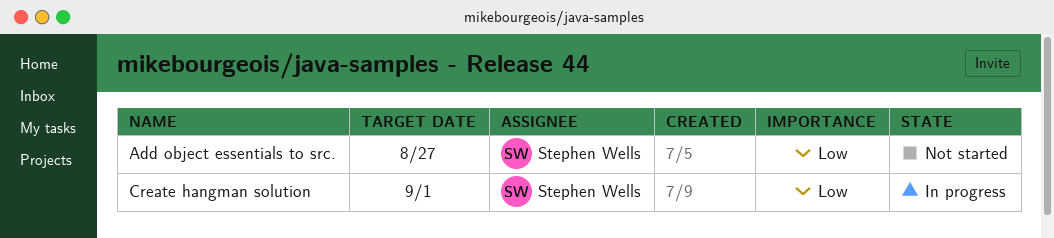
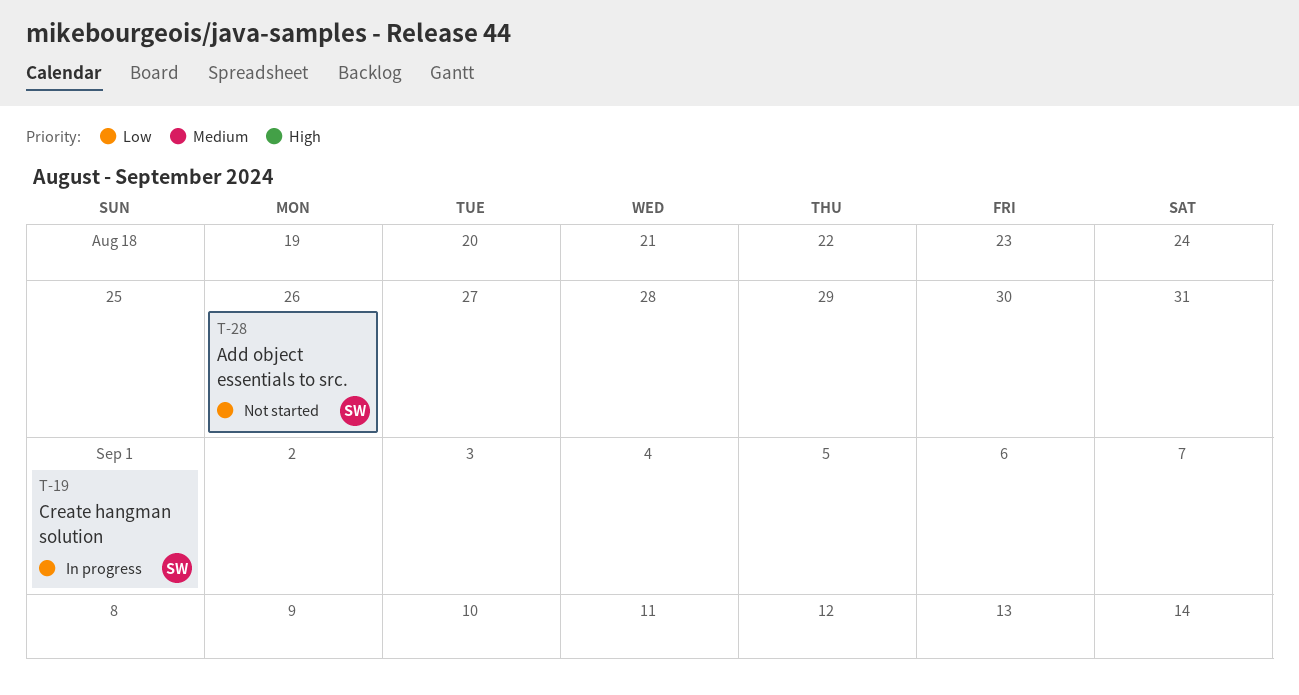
Add object essentials to src., due: Aug 27 -> Aug 26

